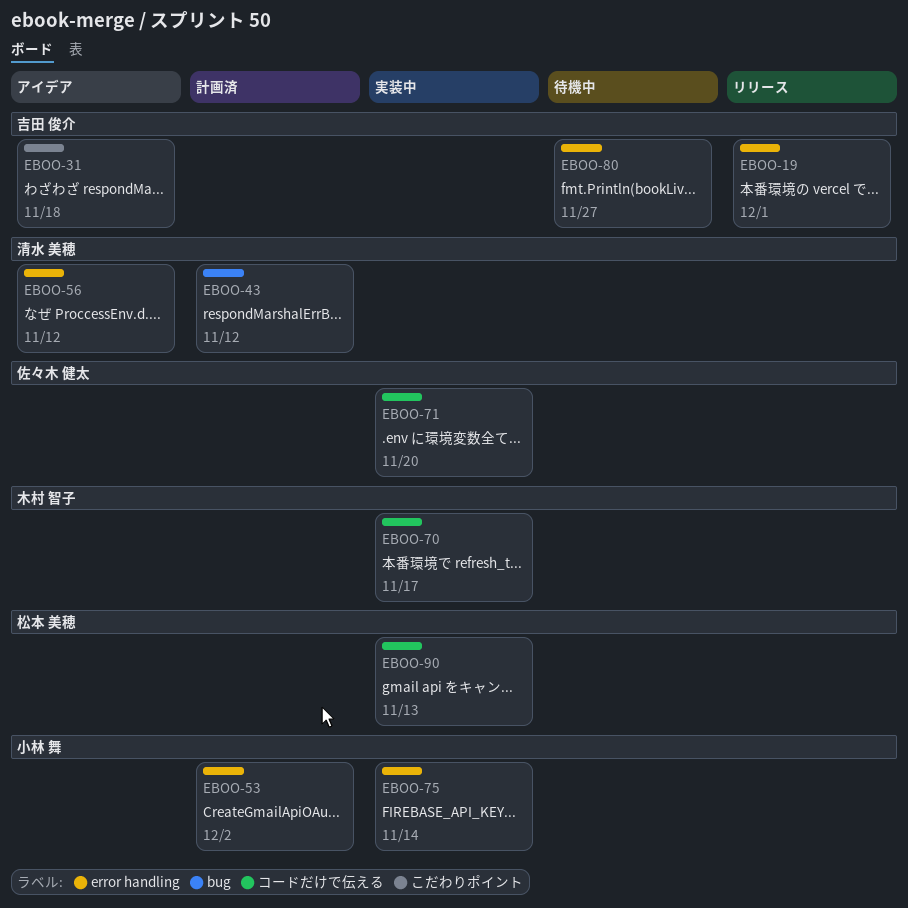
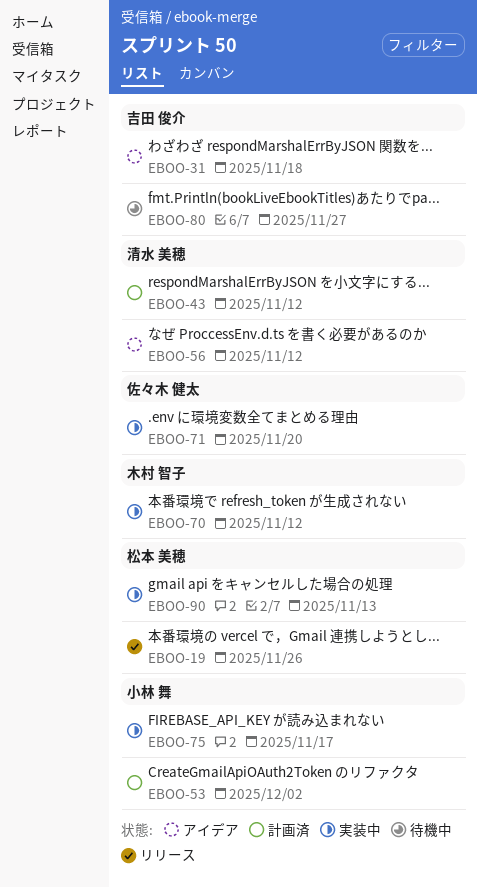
EBOO-19, owner: 吉田 俊介 -> 松本 美穂
EBOO-19, due: Dec 1 -> Nov 26
EBOO-70, due: Nov 17 -> Nov 12
EBOO-75, due: Nov 14 -> Nov 17

